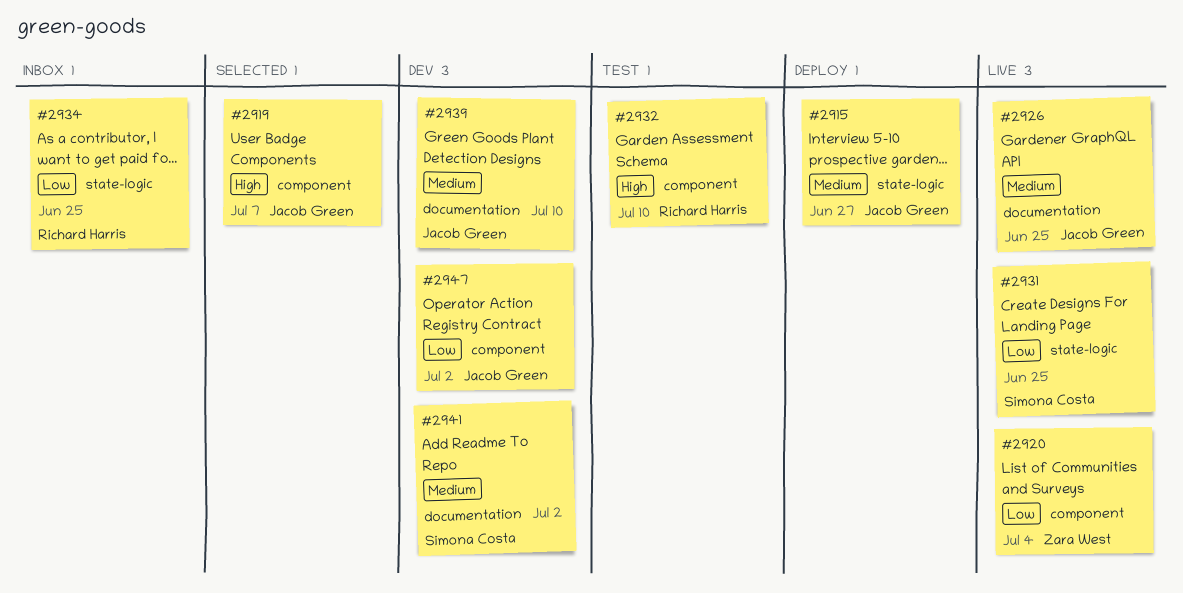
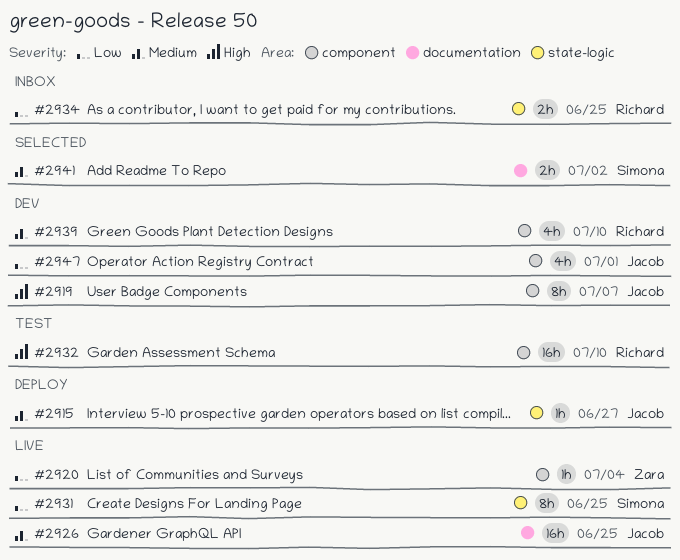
#2919, status: Selected -> Dev
#2939, owner: Jacob Green -> Richard Harris
#2939, label: documentation -> component
#2941, status: Dev -> Selected
#2947, due: Jul 2 -> Jul 1

